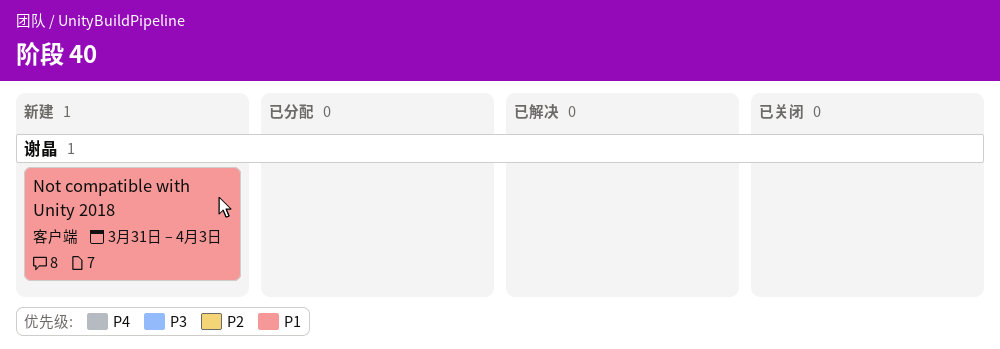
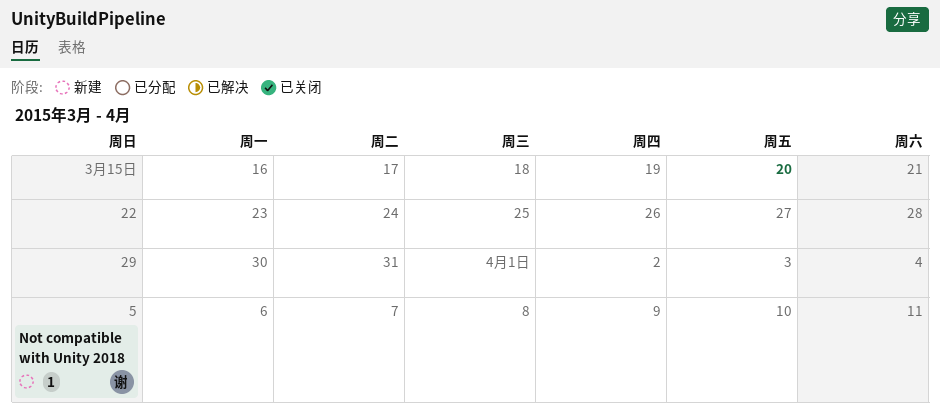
Not compatible with Unity 2018, due: Apr 3 -> Apr 5

